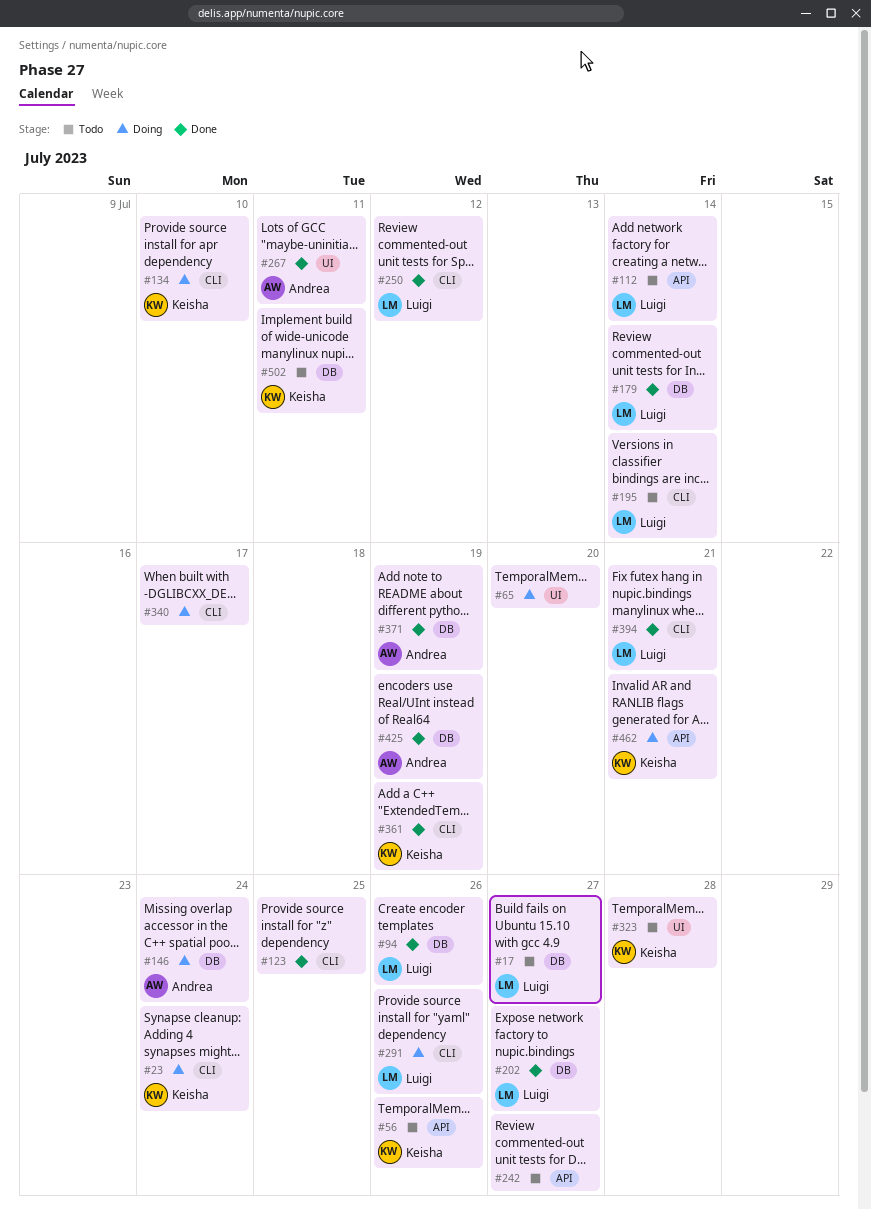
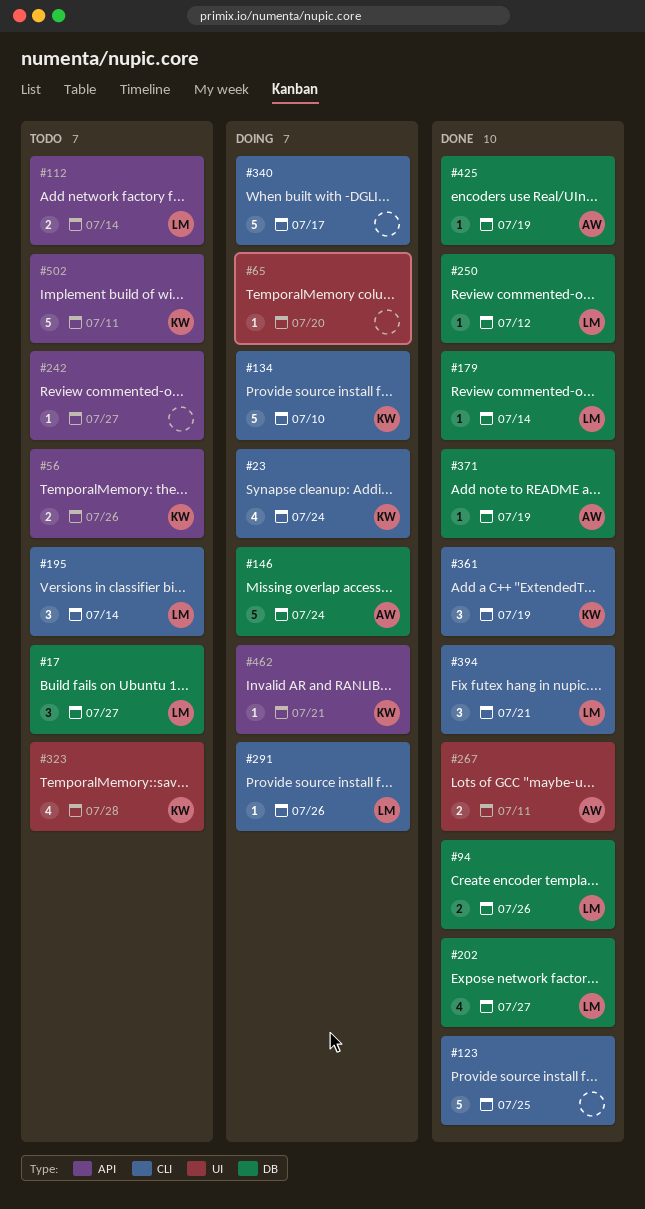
#250, label: CLI -> DB
#502, label: DB -> API

